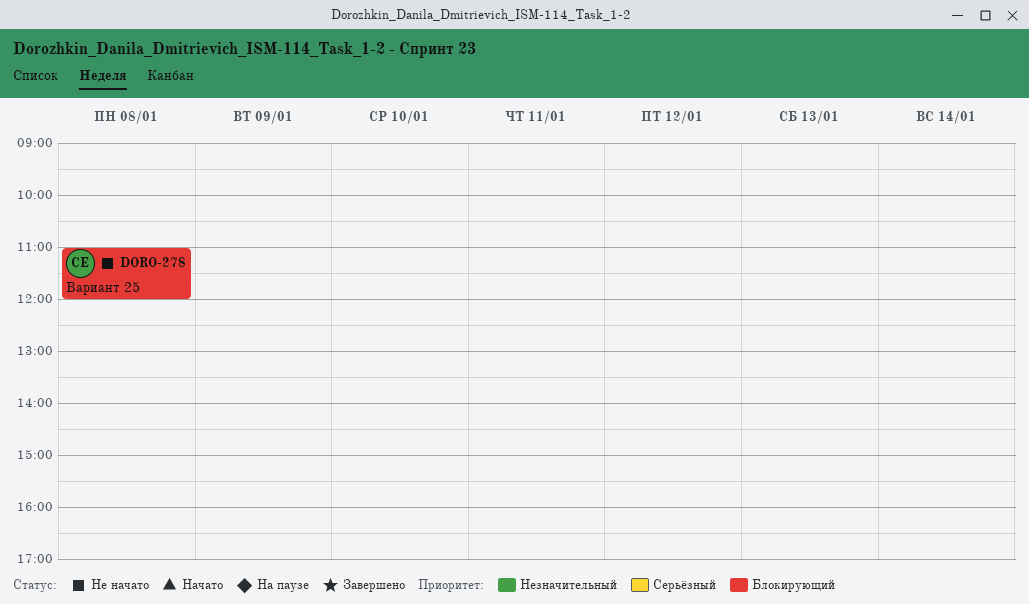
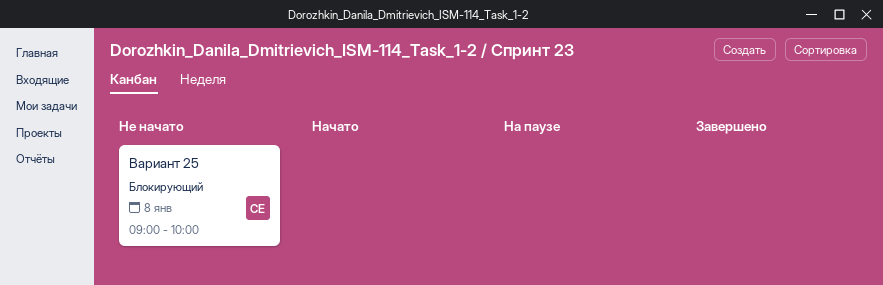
Вариант 25, begins: 11:00 -> 09:00
Вариант 25, ends: 12:00 -> 10:00

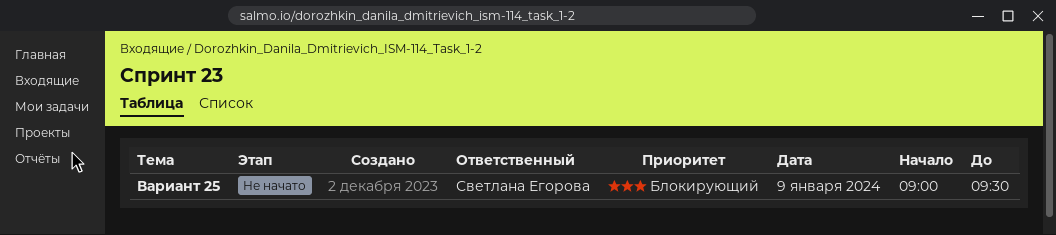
Вариант 25, day: Jan 8 -> Jan 9
Вариант 25, ends: 10:00 -> 09:30

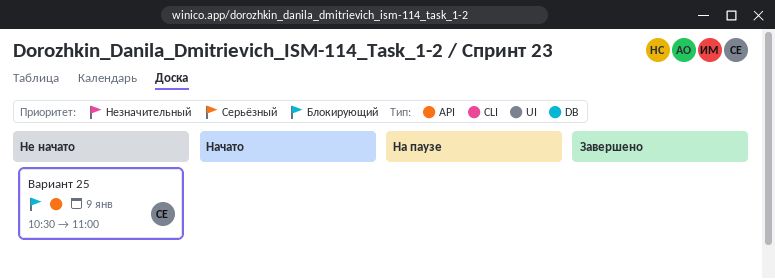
Вариант 25, begins: 09:00 -> 10:30
Вариант 25, ends: 09:30 -> 11:00

